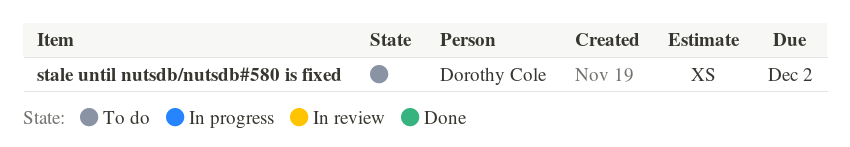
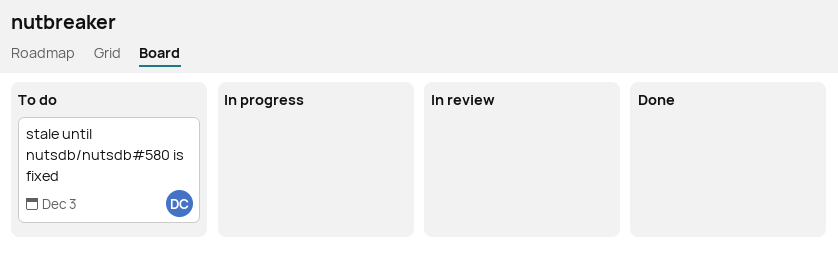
stale until nutsdb/nutsdb#580 is fixed, due: Dec 2 -> Dec 3

